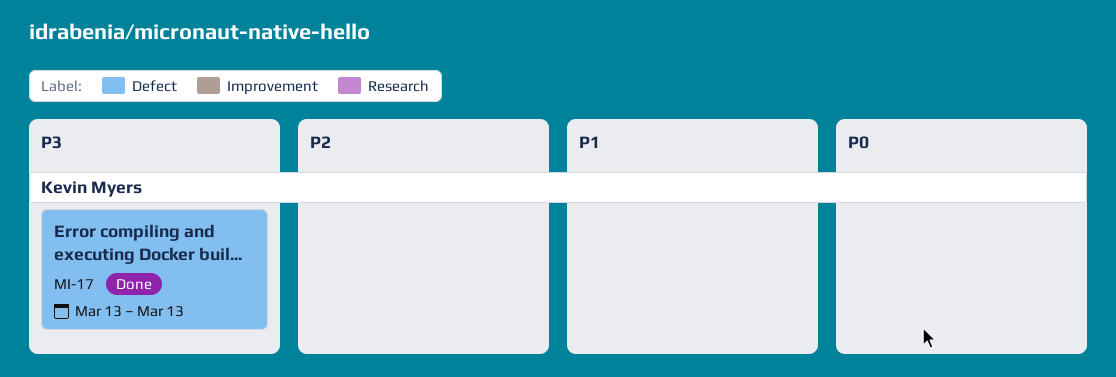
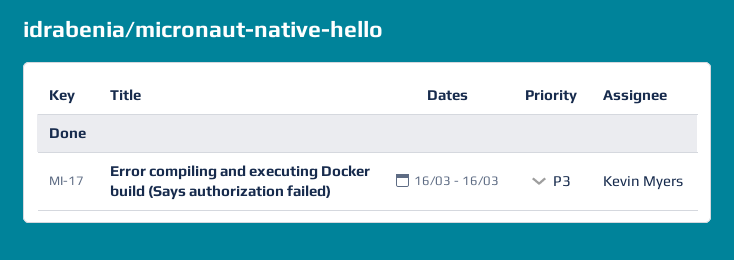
MI-17, start: Mar 13 -> Mar 16
MI-17, due: Mar 13 -> Mar 16

